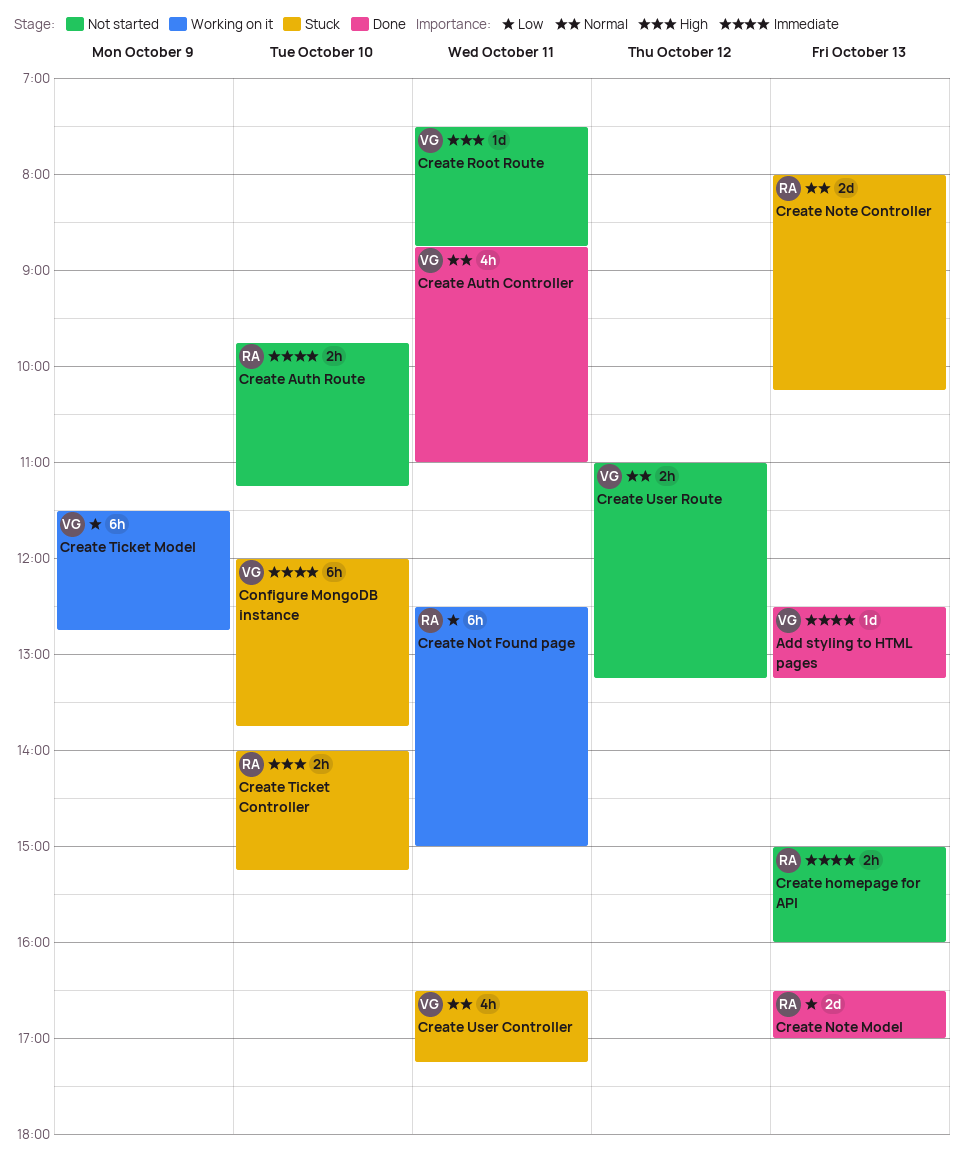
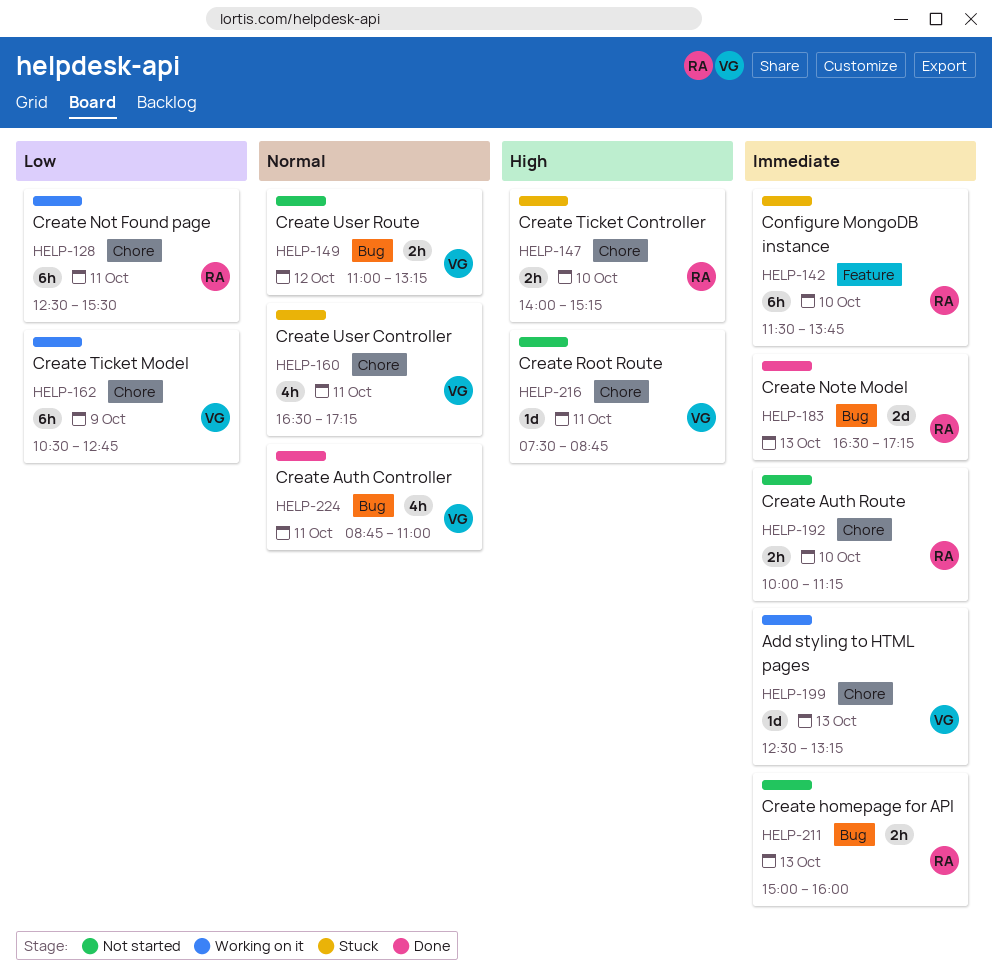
Add styling to HTML pages, status: Done -> Working on it
Configure MongoDB instance, owner: VG -> RA
Configure MongoDB instance, begins: 12:00 -> 11:30
Create Auth Route, begins: 09:45 -> 10:00
Create Not Found page, ends: 15:00 -> 15:30
Create Note Controller: present -> none
Create Note Model, priority: Low -> Immediate
Create Note Model, ends: 17:00 -> 17:15
Create Ticket Model, begins: 11:30 -> 10:30

